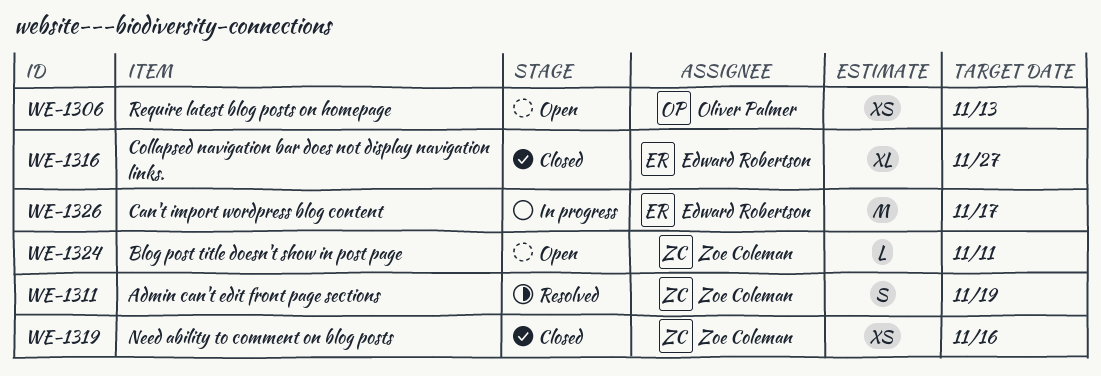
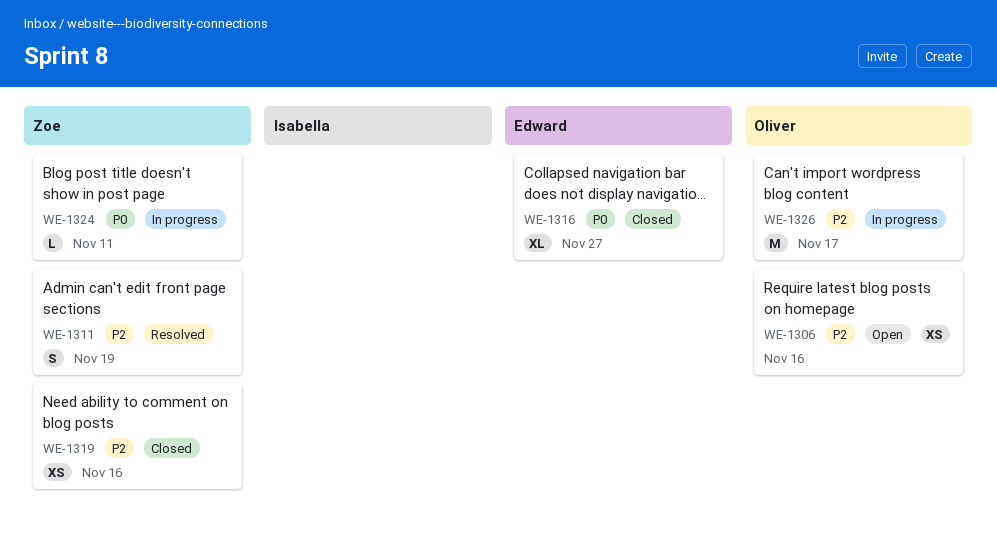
WE-1306, due: Nov 13 -> Nov 16
WE-1324, status: Open -> In progress
WE-1326, owner: Edward Robertson -> Oliver Palmer

